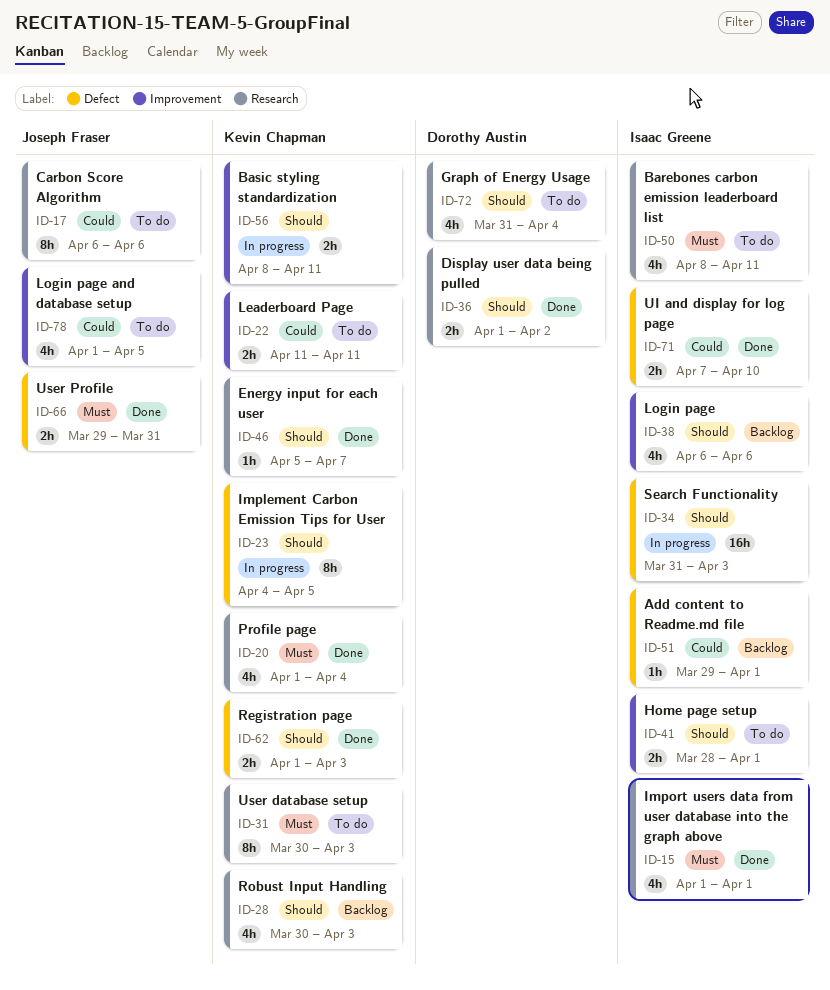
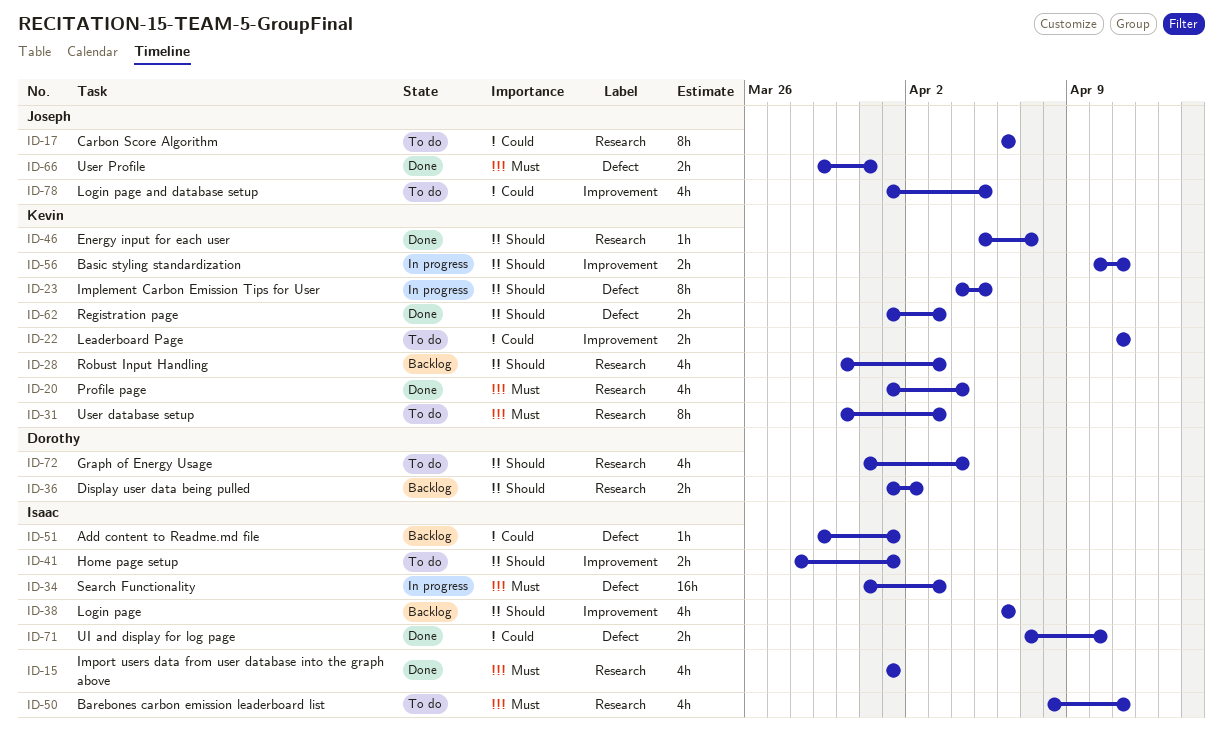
ID-34, priority: Should -> Must
ID-36, status: Done -> Backlog
ID-56, start: Apr 8 -> Apr 10

